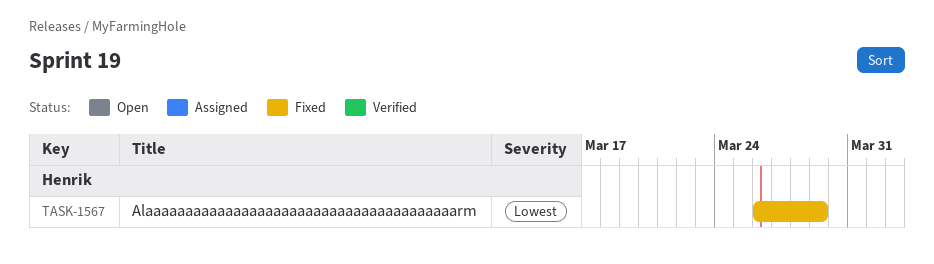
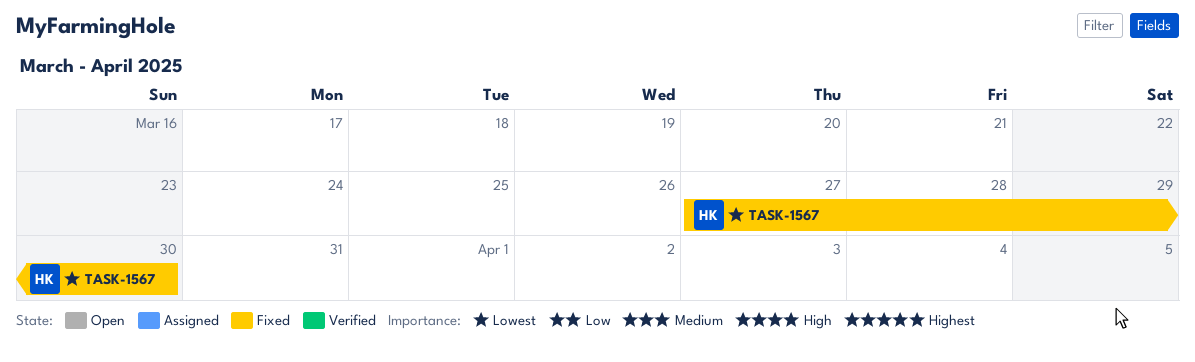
TASK-1567, start: Mar 26 -> Mar 27
TASK-1567, due: Mar 29 -> Mar 30

